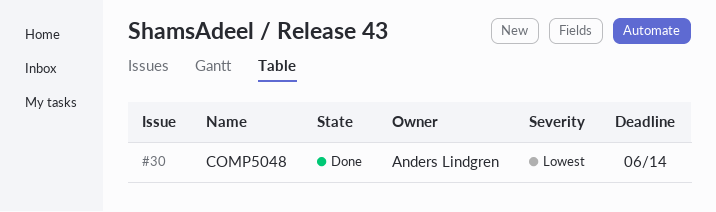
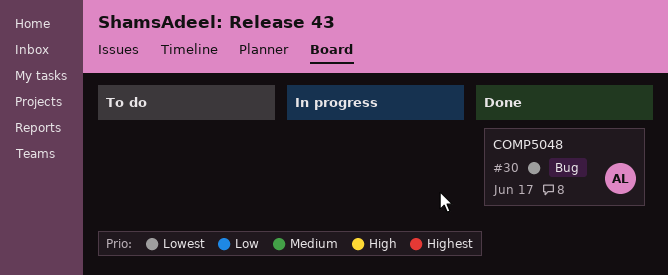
#30, due: Jun 14 -> Jun 17

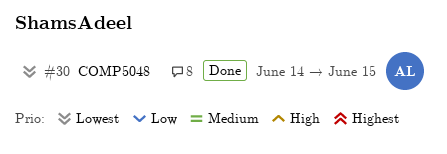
#30, due: Jun 17 -> Jun 15

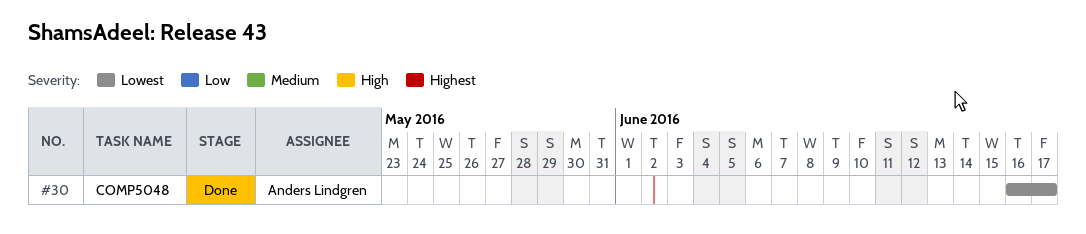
#30, start: Jun 14 -> Jun 16
#30, due: Jun 15 -> Jun 17

